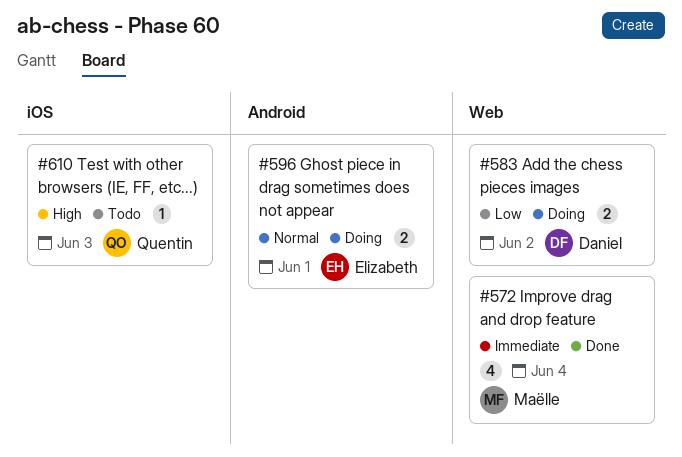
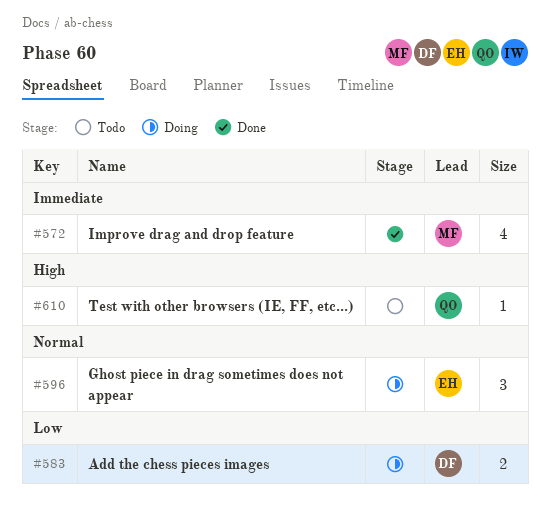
#596, estimate: 2 -> 3

